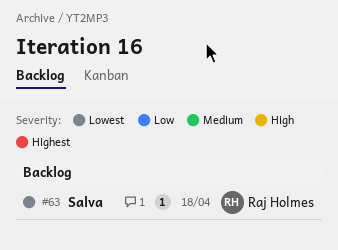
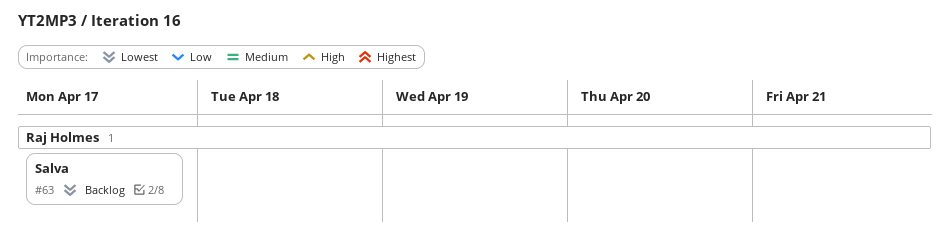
#63, due: Apr 18 -> Apr 17

